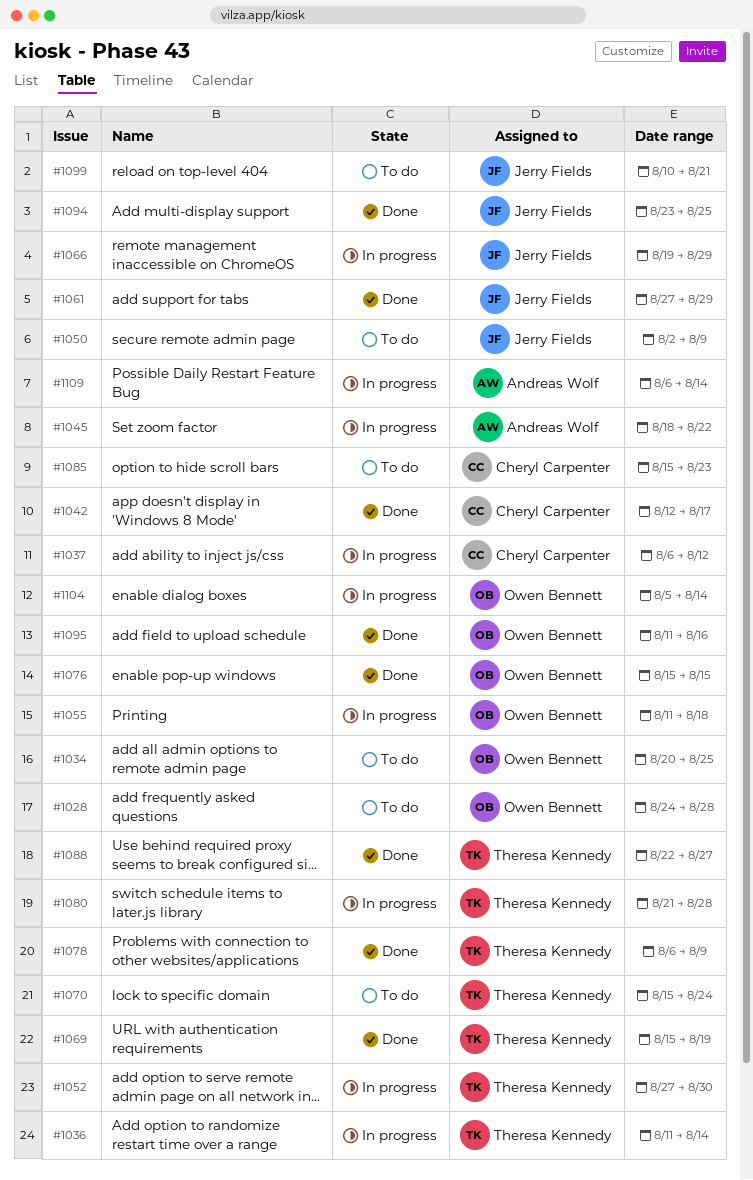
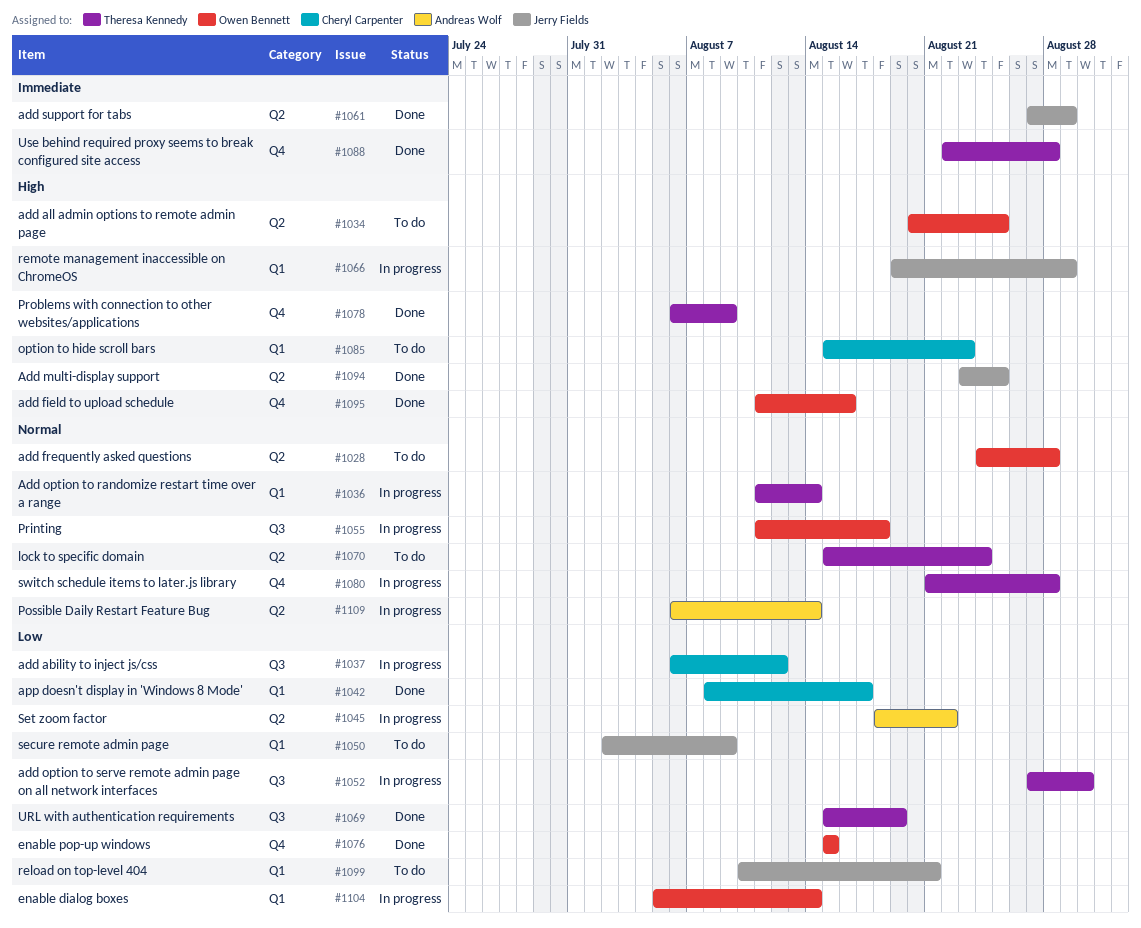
#1042, start: Aug 12 -> Aug 8
#1088, due: Aug 27 -> Aug 28

